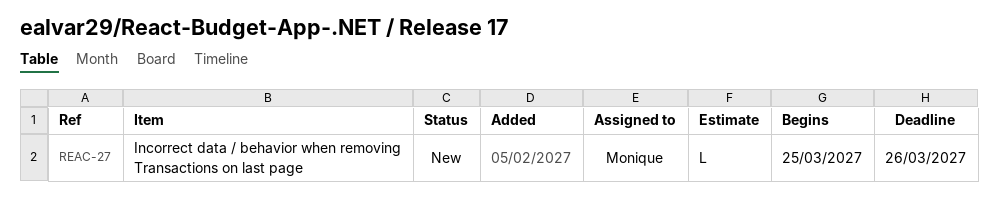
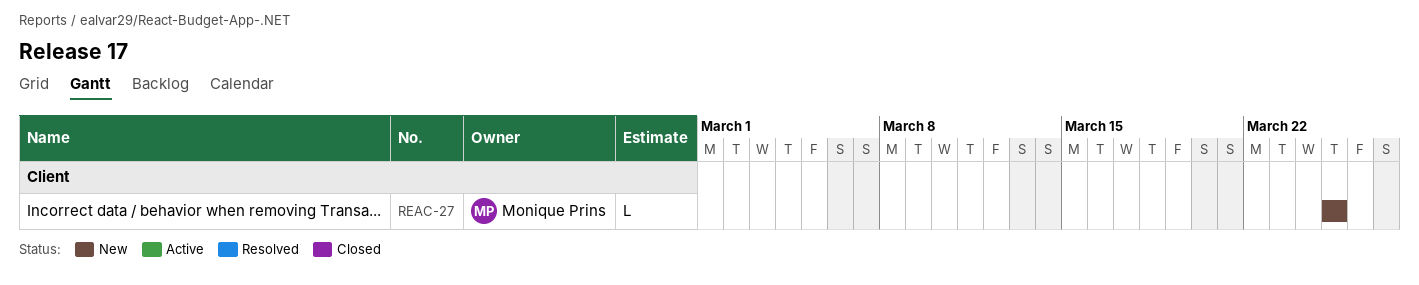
REAC-27, due: Mar 26 -> Mar 25

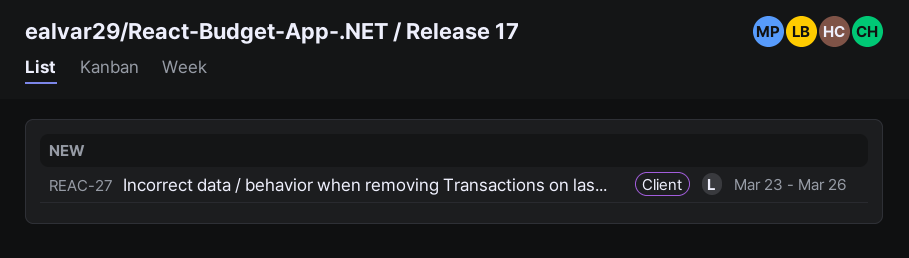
REAC-27, start: Mar 25 -> Mar 23
REAC-27, due: Mar 25 -> Mar 26

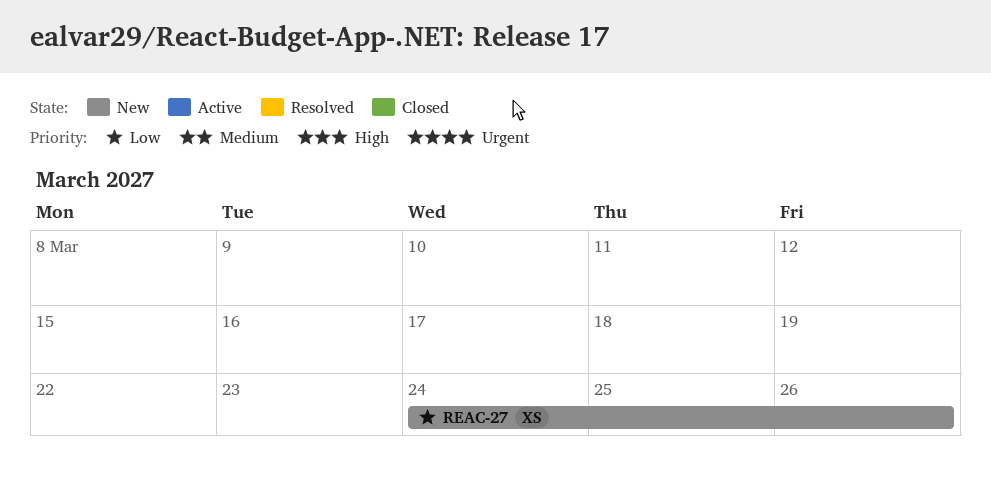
REAC-27, estimate: L -> XS
REAC-27, start: Mar 23 -> Mar 24

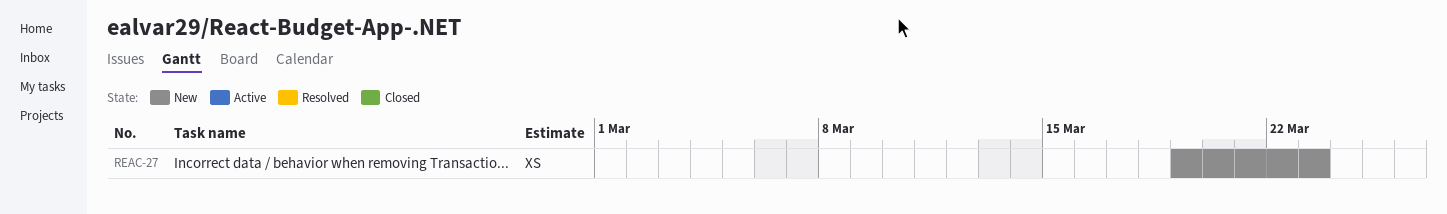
REAC-27, start: Mar 24 -> Mar 19
REAC-27, due: Mar 26 -> Mar 23

